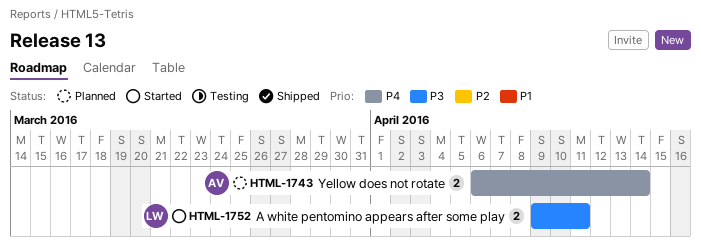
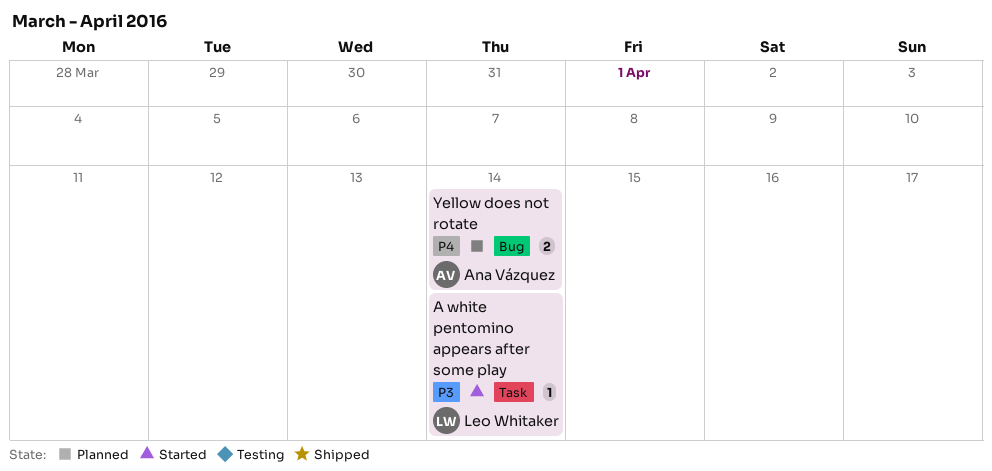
A white pentomino appears after some play, estimate: 2 -> 1
A white pentomino appears after some play, due: Apr 11 -> Apr 14

